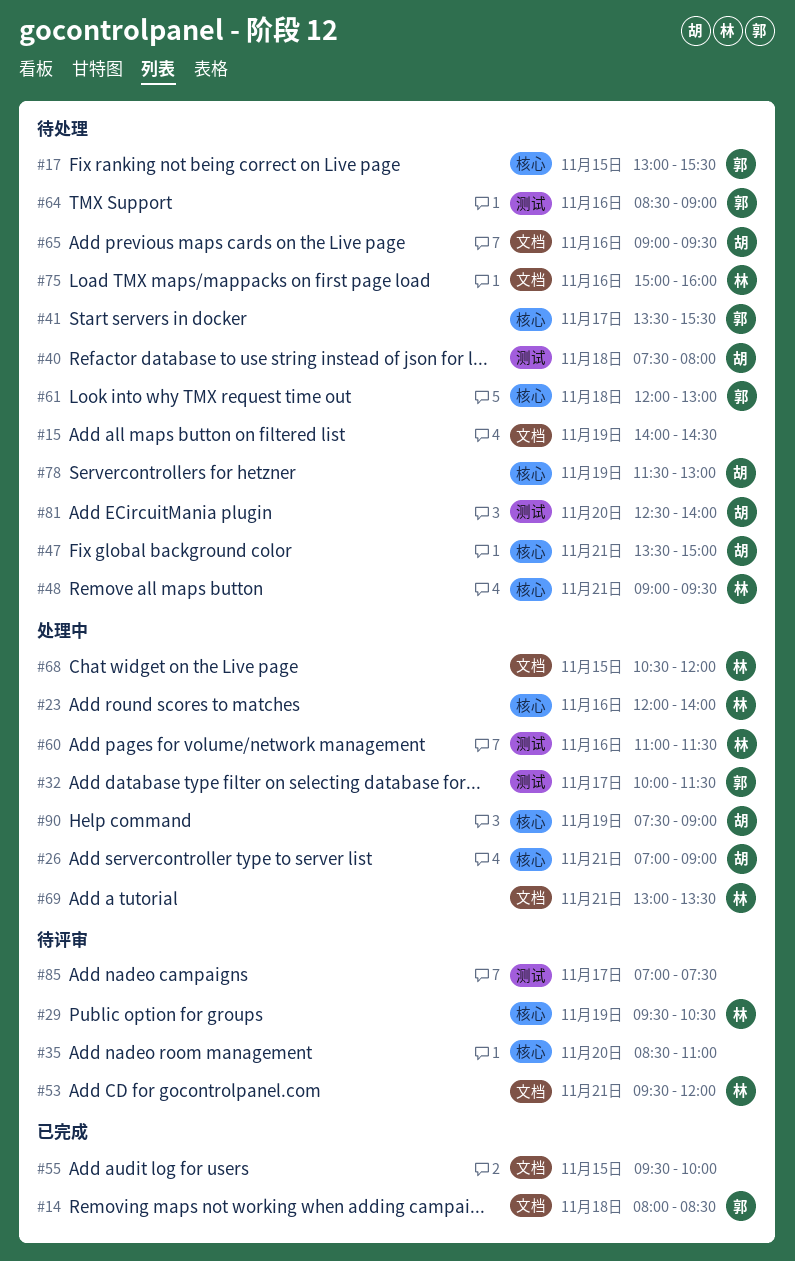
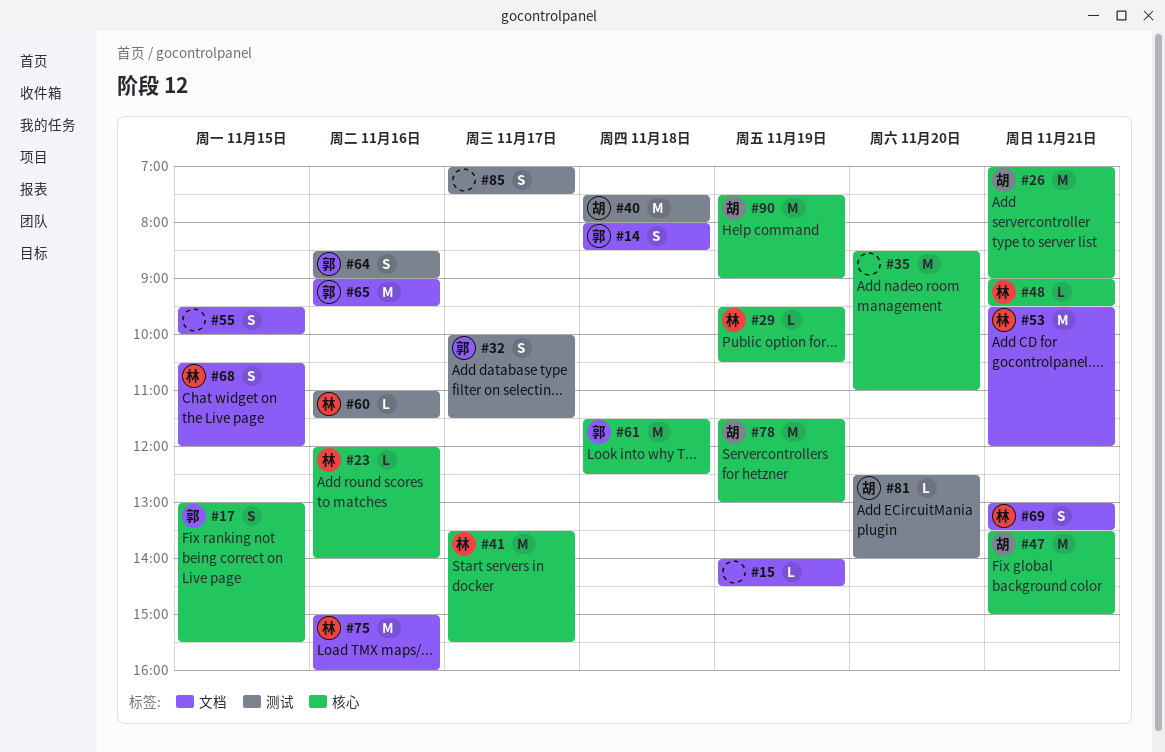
#41, owner: 郭 -> 林
#61, begins: 12:00 -> 11:30
#61, ends: 13:00 -> 12:30
#65, owner: 胡 -> 郭

